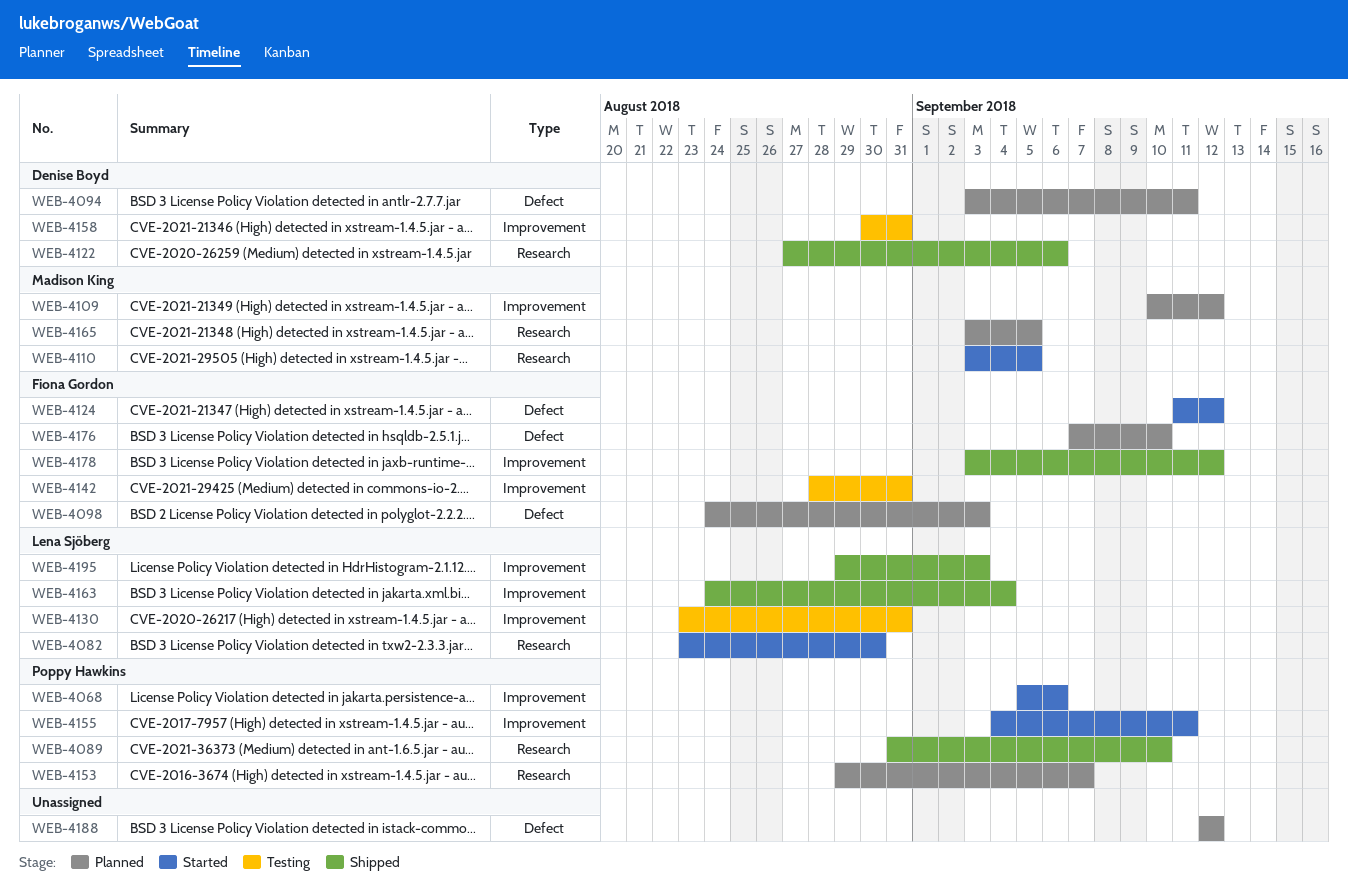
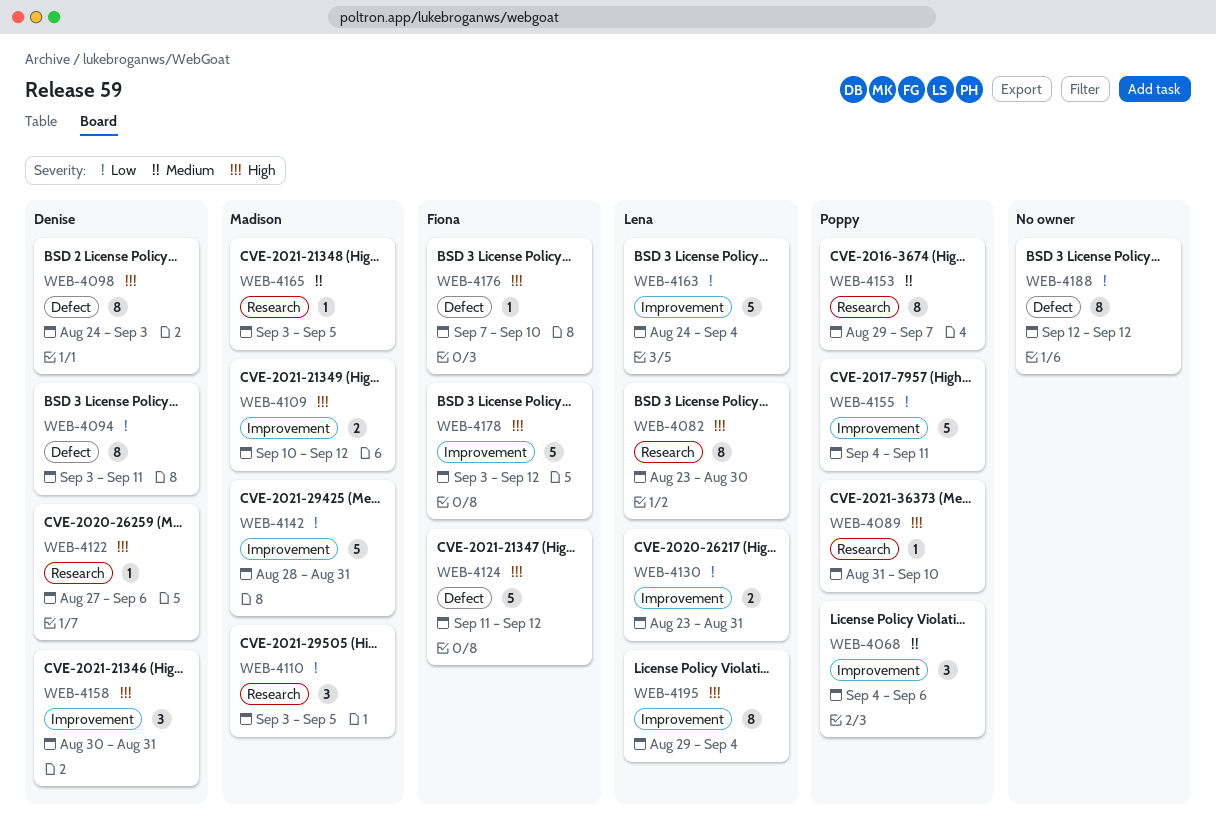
WEB-4068, start: Sep 5 -> Sep 4
WEB-4098, owner: Fiona Gordon -> Denise Boyd
WEB-4142, owner: Fiona Gordon -> Madison King
WEB-4195, due: Sep 3 -> Sep 4

